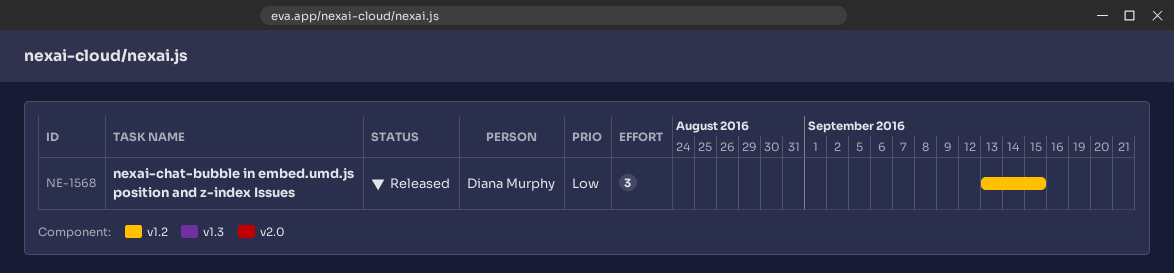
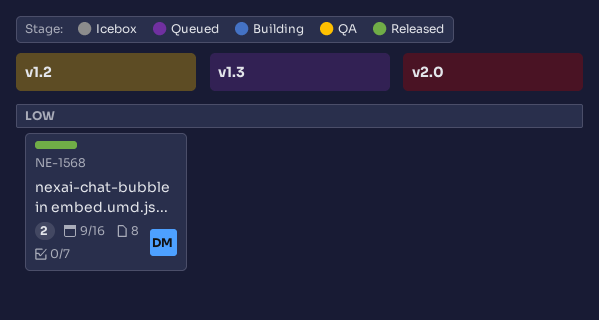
NE-1568, estimate: 3 -> 2
NE-1568, due: Sep 15 -> Sep 16

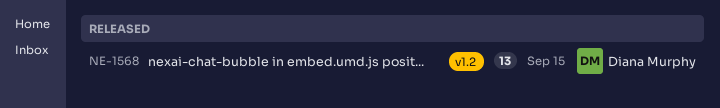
NE-1568, estimate: 2 -> 13
NE-1568, due: Sep 16 -> Sep 15

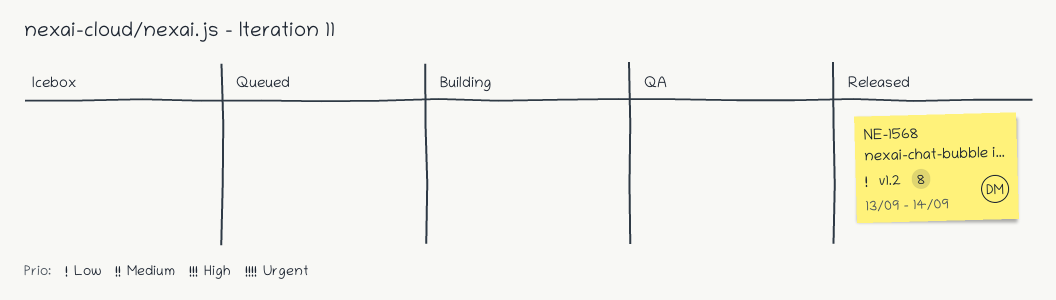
NE-1568, estimate: 13 -> 8
NE-1568, due: Sep 15 -> Sep 14

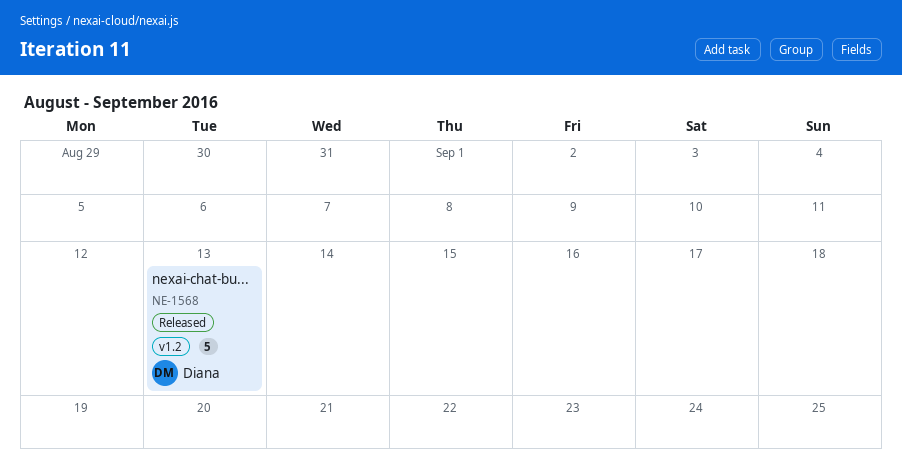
NE-1568, estimate: 8 -> 5
NE-1568, due: Sep 14 -> Sep 13

